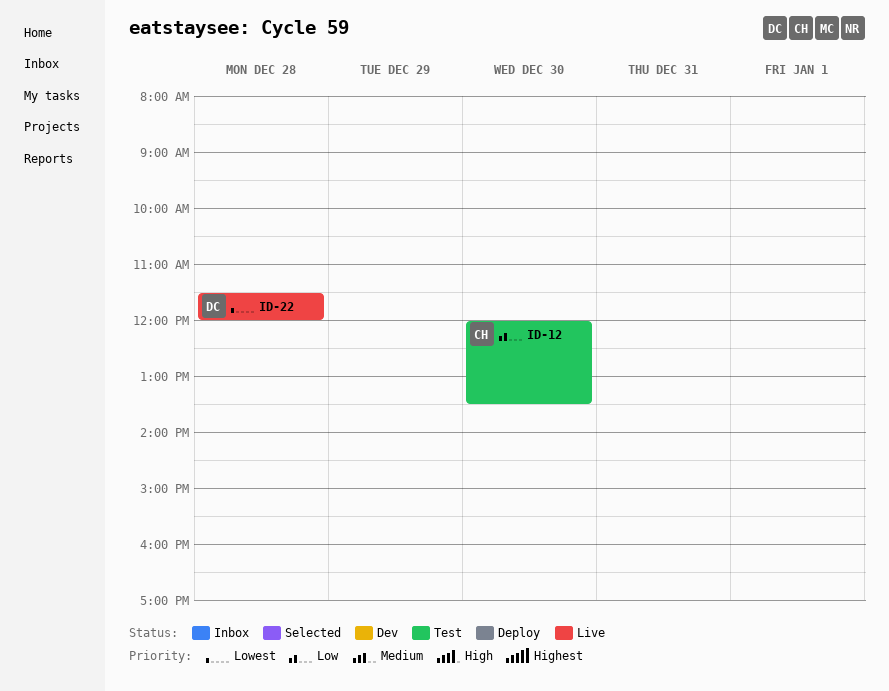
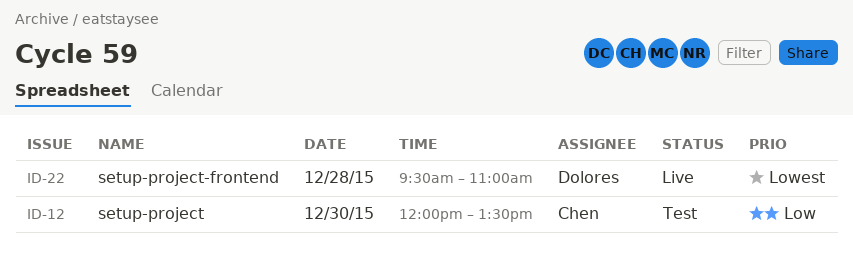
ID-22, begins: 11:30 -> 09:30
ID-22, ends: 12:00 -> 11:00

